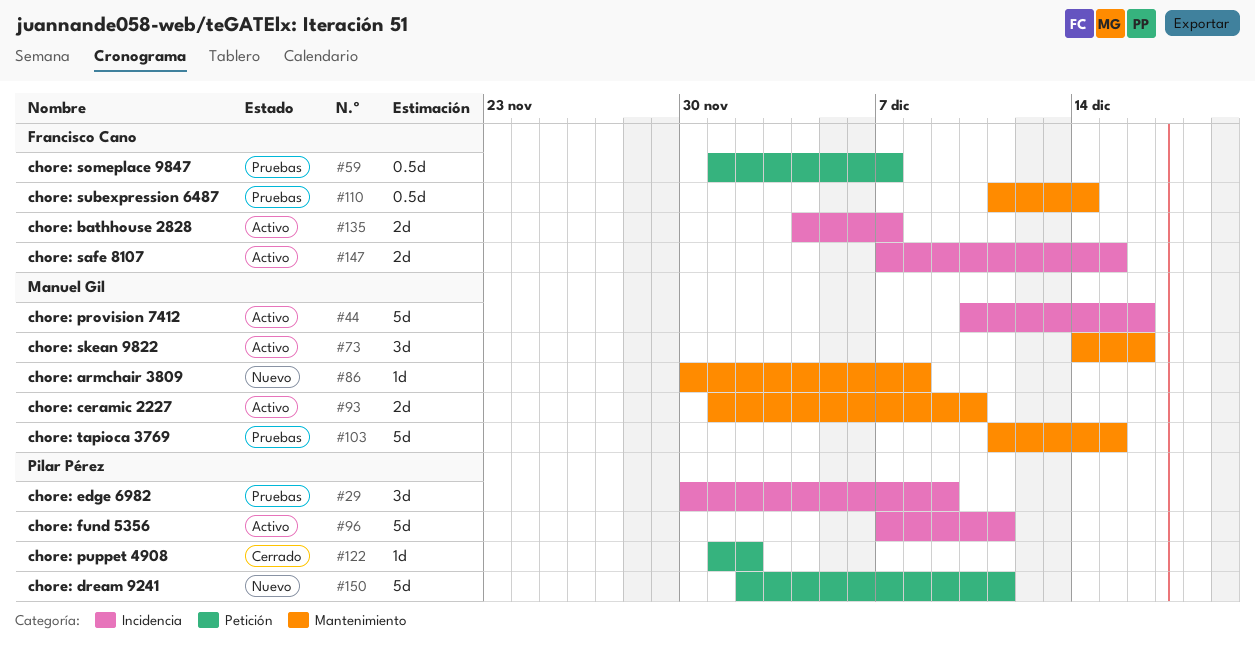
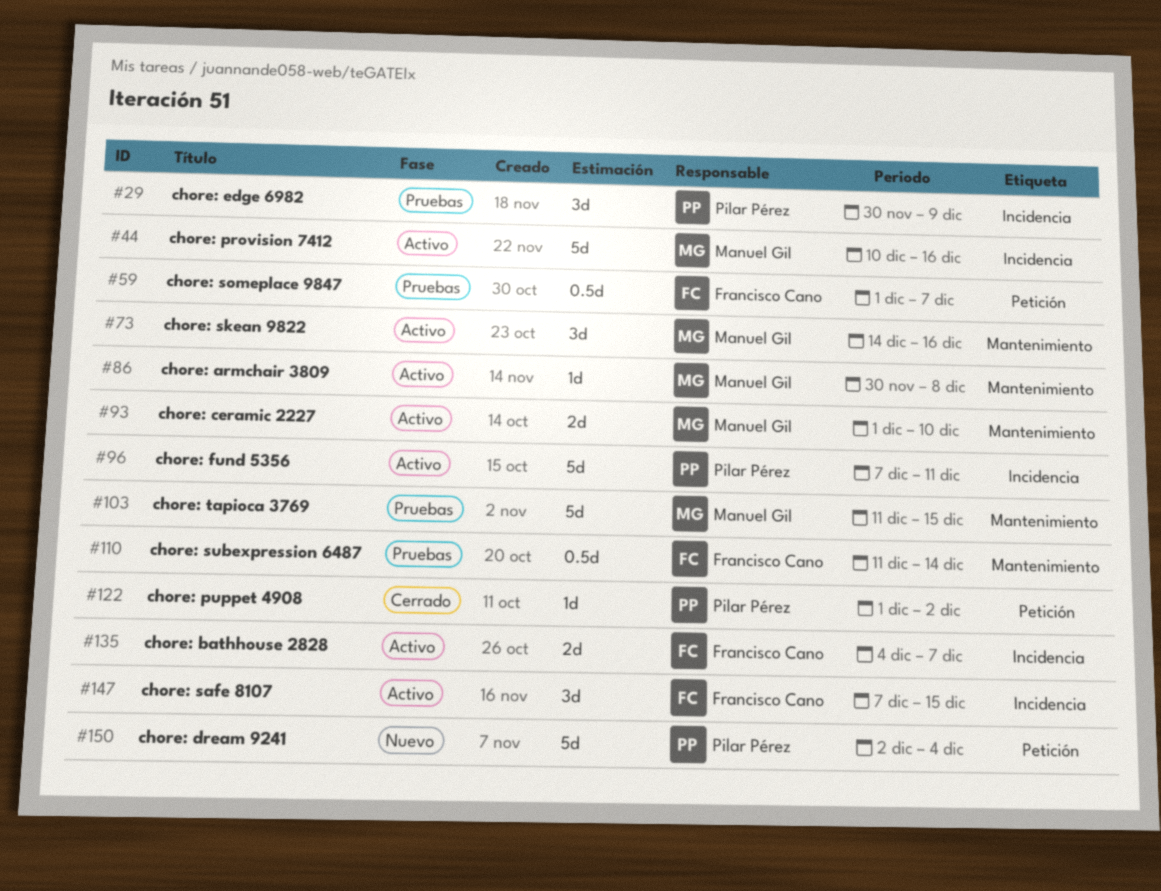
#86, status: Nuevo -> Activo
#147, estimate: 2d -> 3d
#150, due: Dec 11 -> Dec 4

